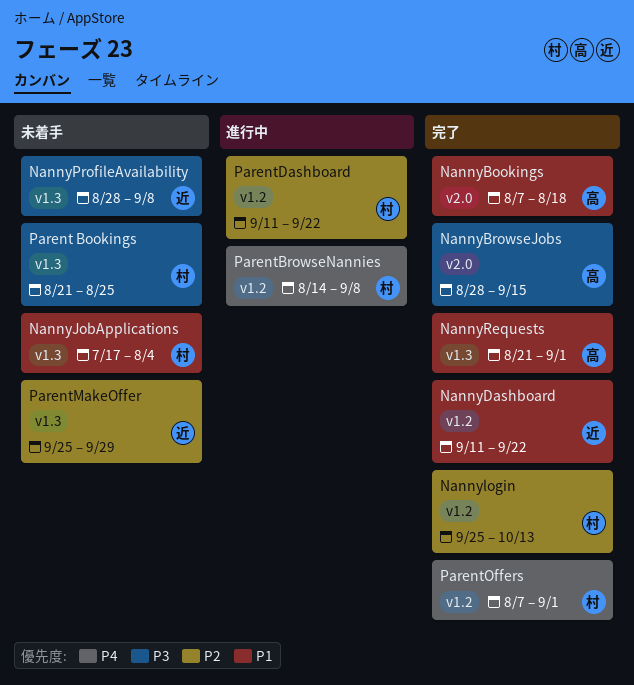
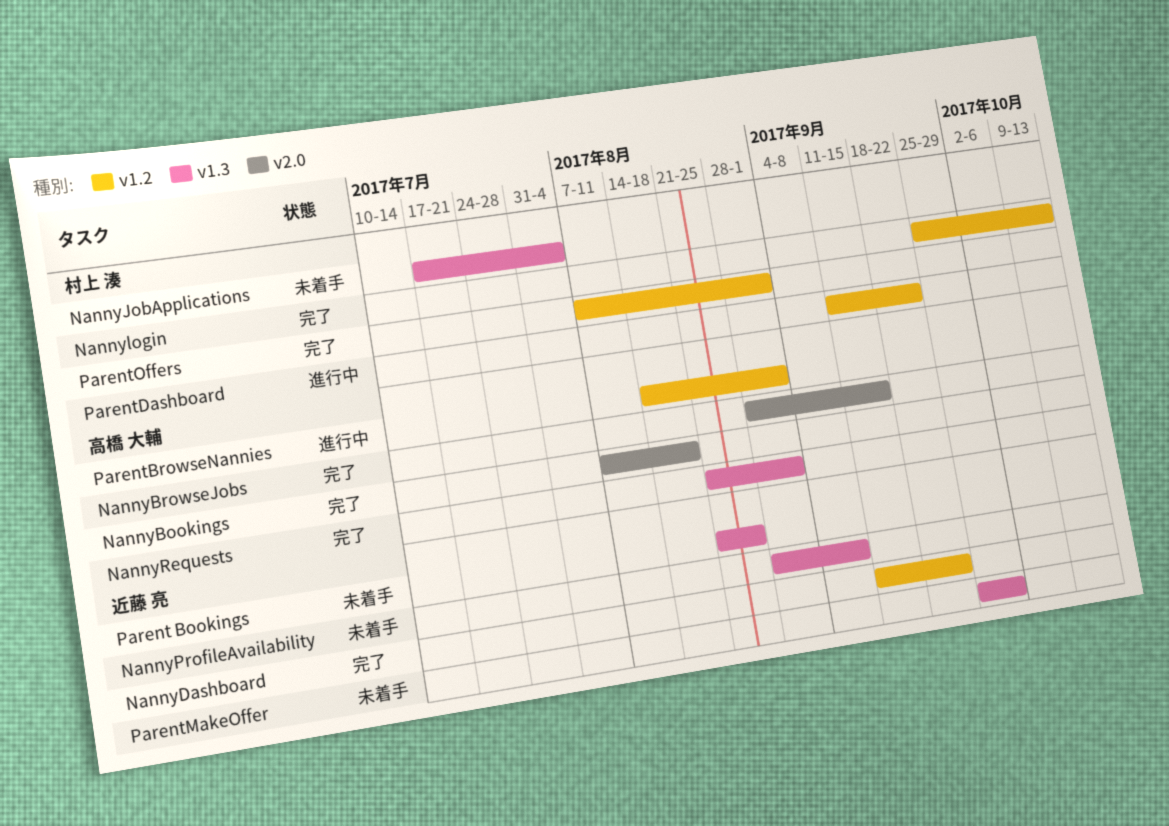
Parent Bookings, owner: 村上 湊 -> 近藤 亮
ParentBrowseNannies, owner: 村上 湊 -> 高橋 大輔
ParentBrowseNannies, due: Sep 8 -> Sep 1

